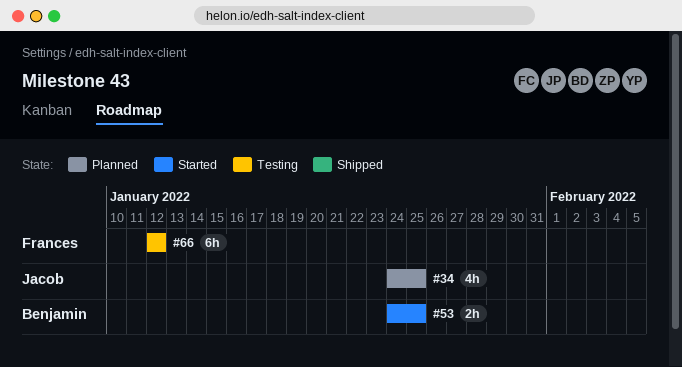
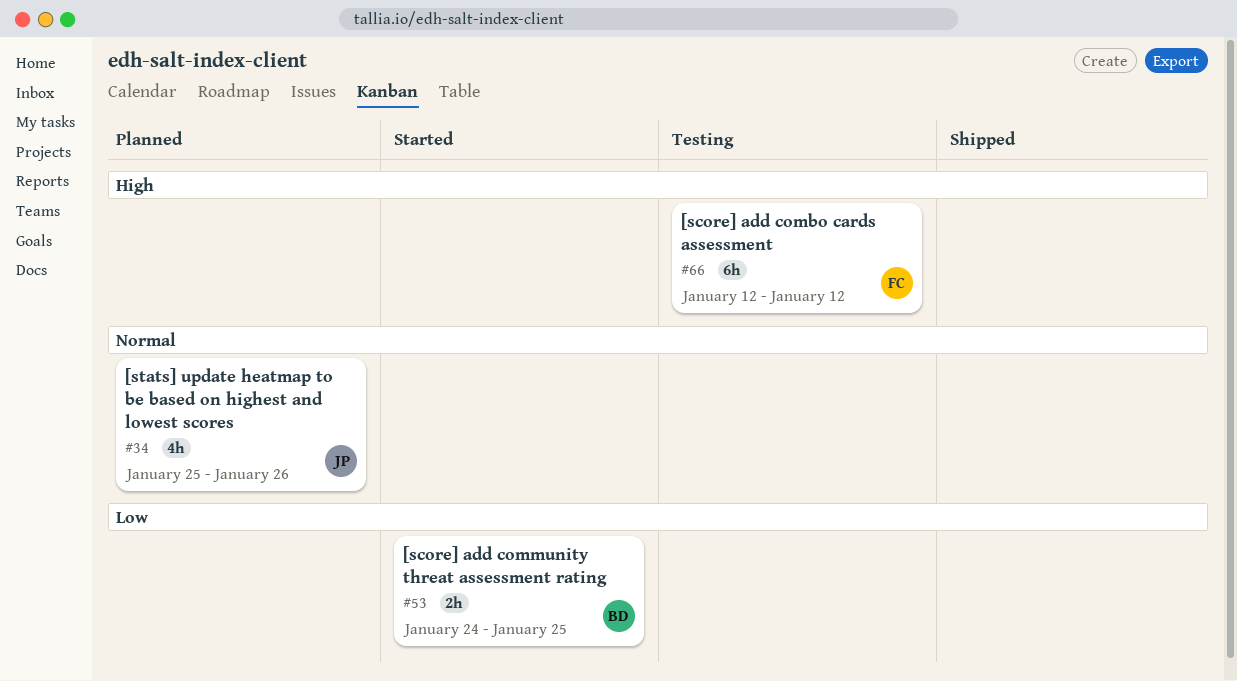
#34, start: Jan 24 -> Jan 25
#34, due: Jan 25 -> Jan 26

